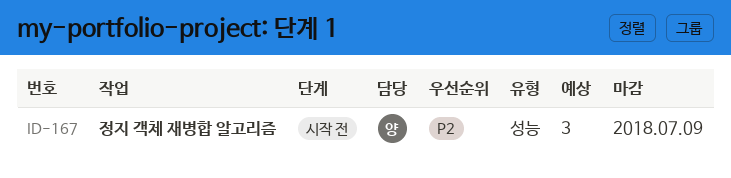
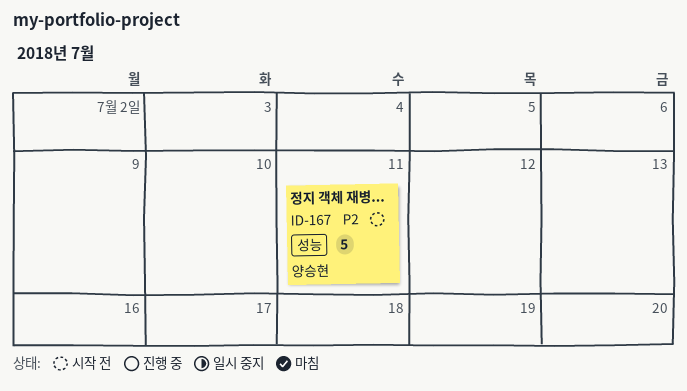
ID-167, estimate: 3 -> 5
ID-167, due: Jul 9 -> Jul 11

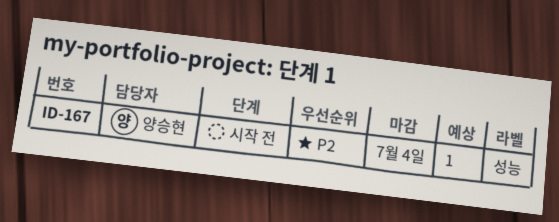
ID-167, estimate: 5 -> 1
ID-167, due: Jul 11 -> Jul 4

